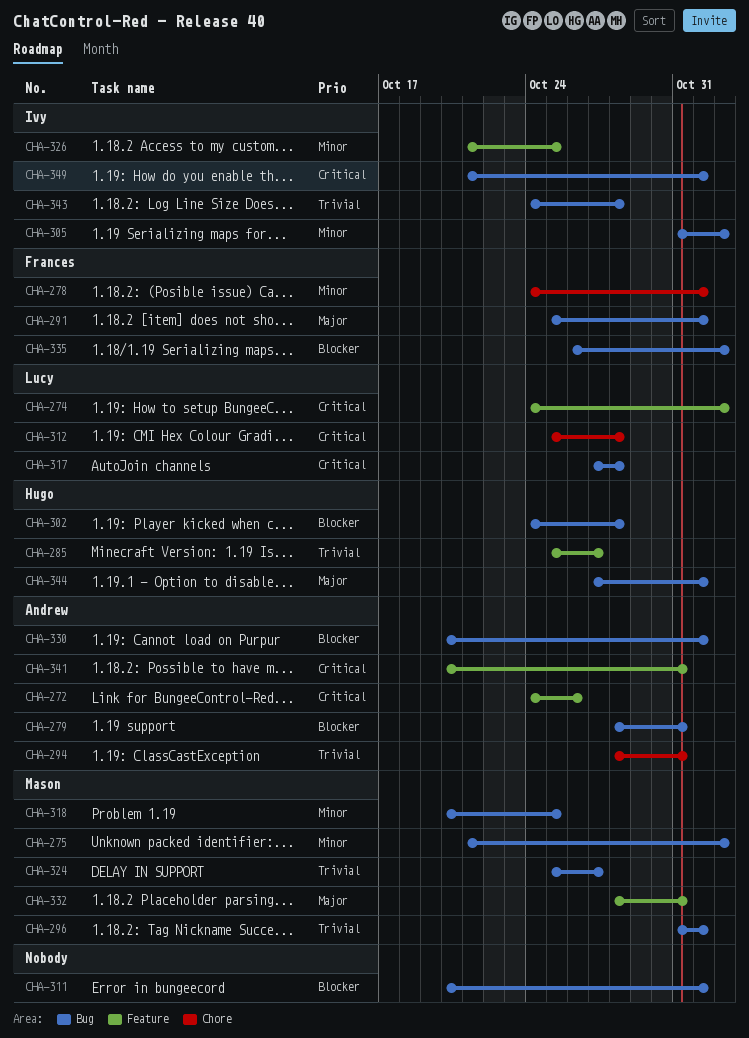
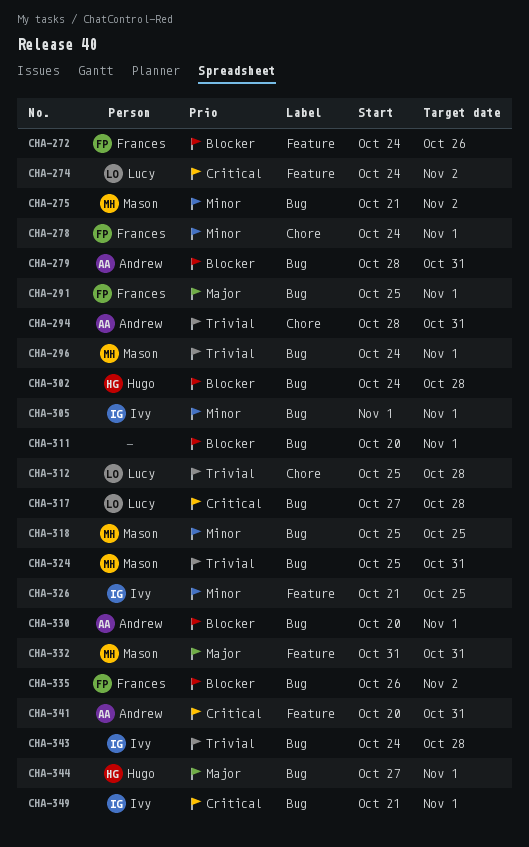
CHA-272, owner: Andrew -> Frances
CHA-272, priority: Critical -> Blocker
CHA-285: present -> none
CHA-296, start: Oct 31 -> Oct 24
CHA-305, start: Oct 31 -> Nov 1
CHA-305, due: Nov 2 -> Nov 1
CHA-312, priority: Critical -> Trivial
CHA-318, start: Oct 20 -> Oct 25
CHA-324, due: Oct 27 -> Oct 31
CHA-332, start: Oct 28 -> Oct 31

